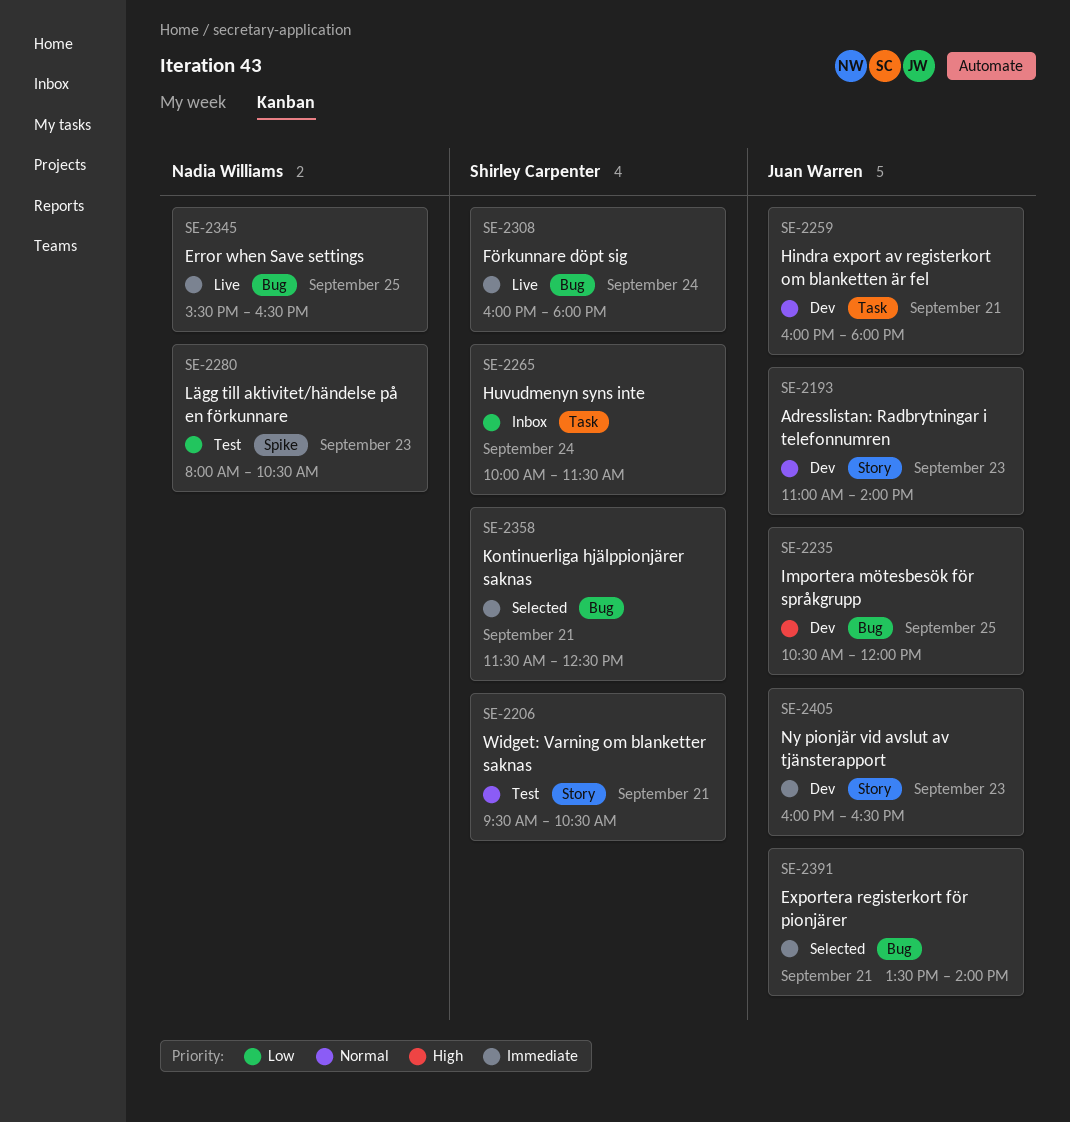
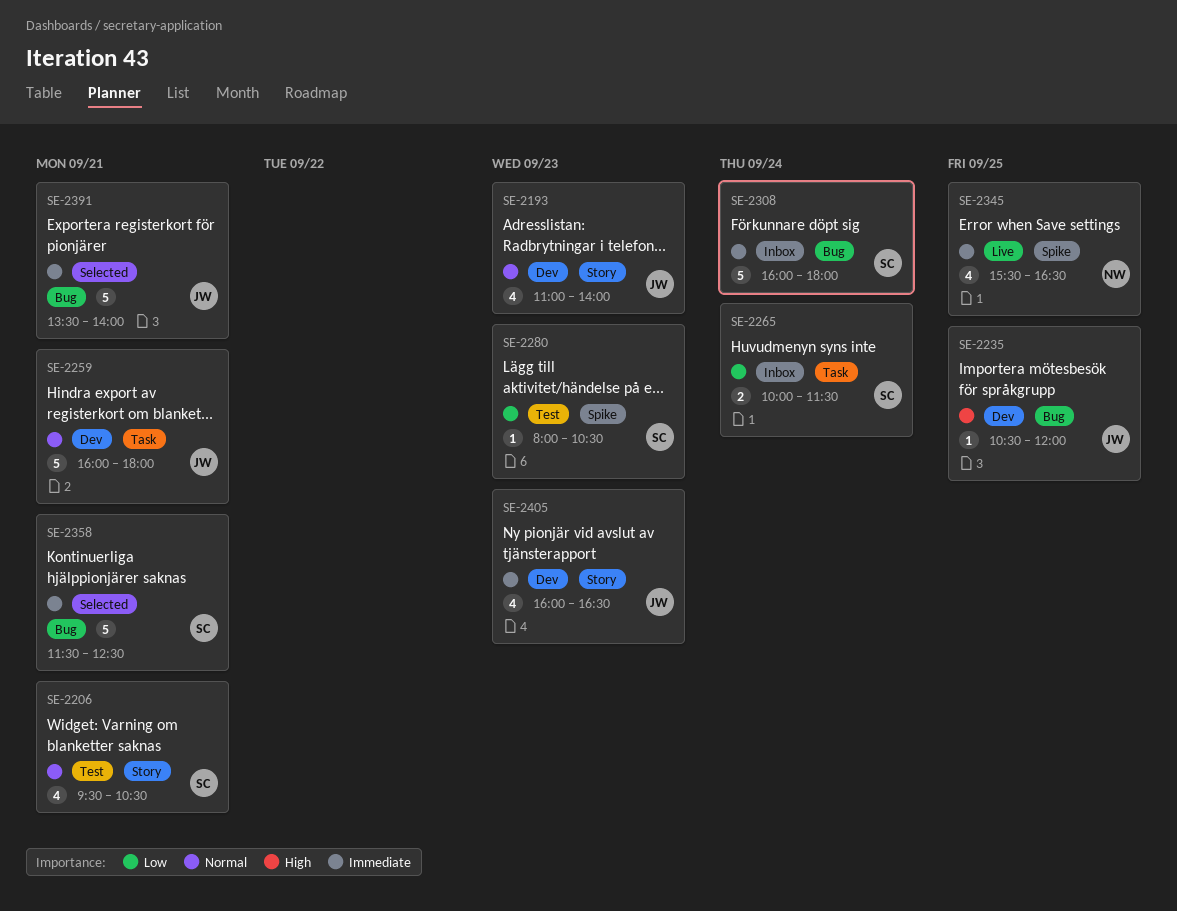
SE-2280, owner: Nadia Williams -> Shirley Carpenter
SE-2308, status: Live -> Inbox
SE-2345, label: Bug -> Spike

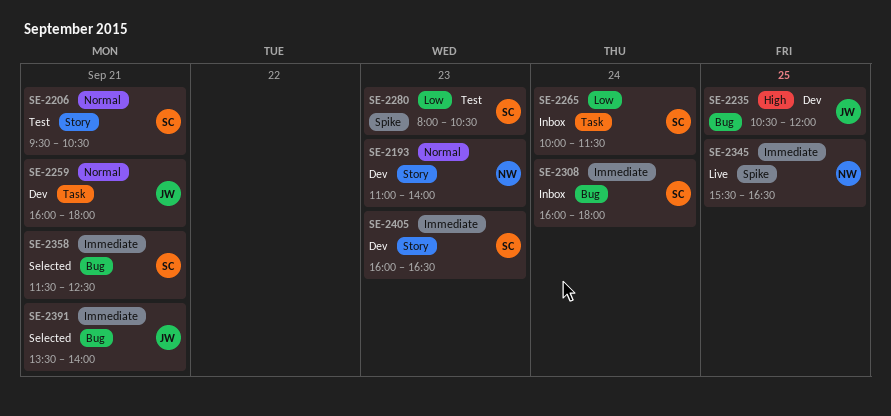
SE-2193, owner: JW -> NW
SE-2405, owner: JW -> SC

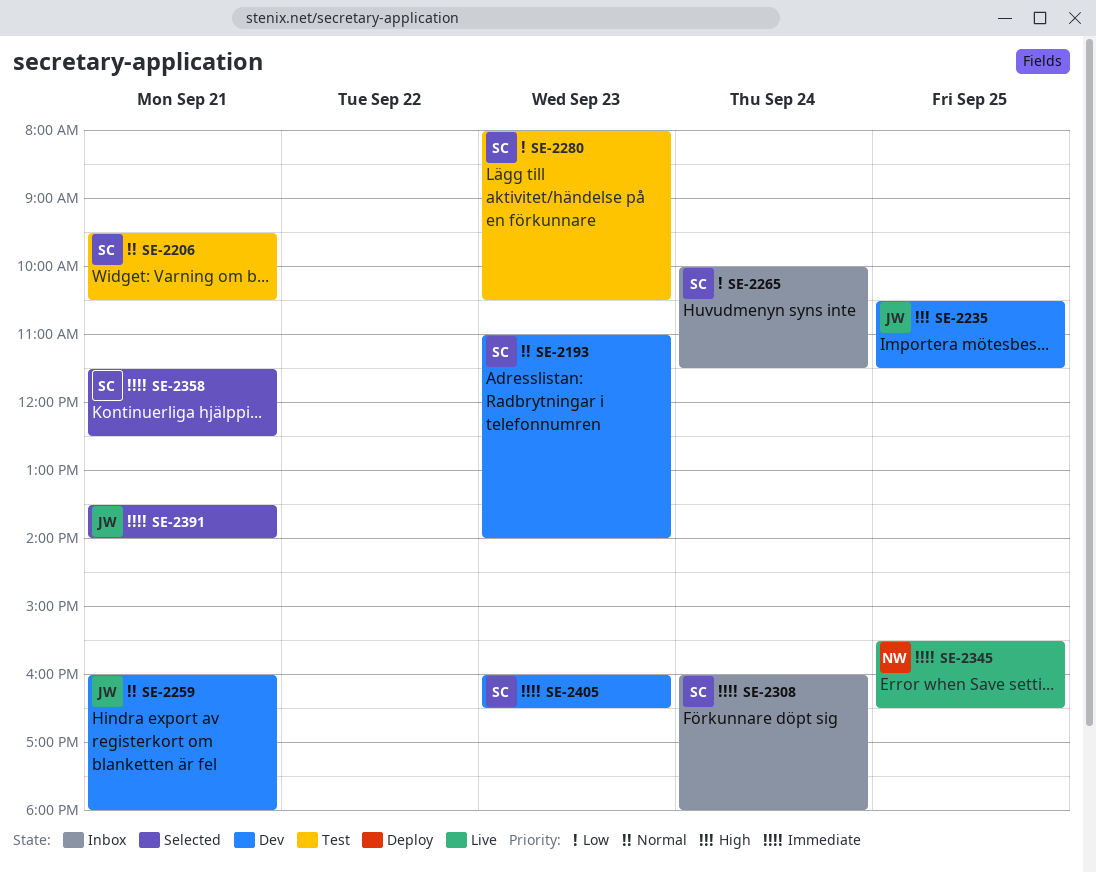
SE-2193, owner: NW -> SC
SE-2235, ends: 12:00 -> 11:30

